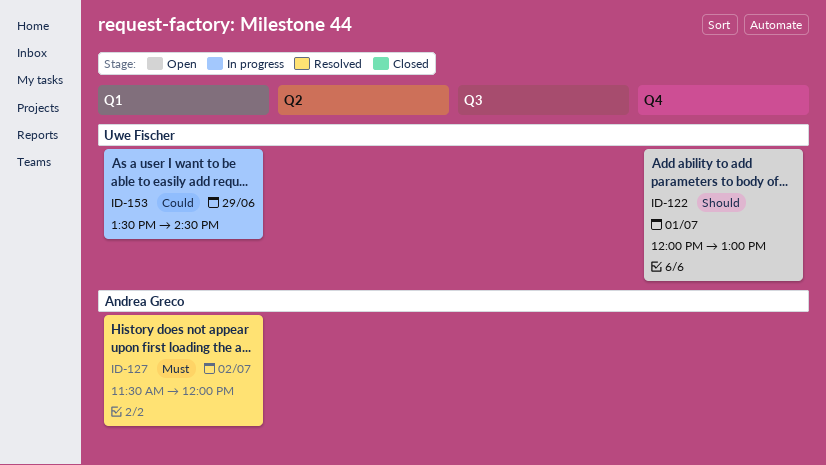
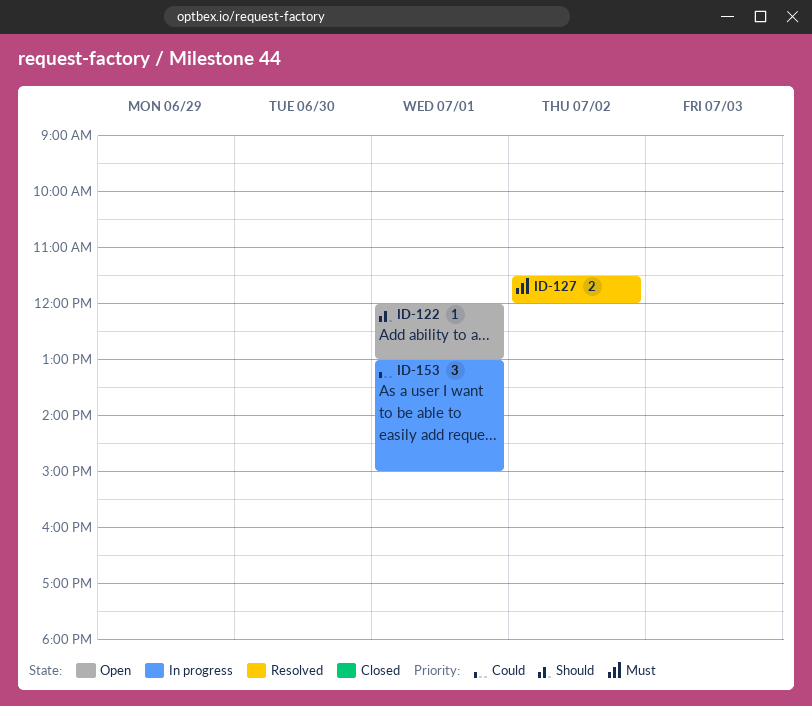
ID-153, day: Jun 29 -> Jul 1
ID-153, begins: 13:30 -> 13:00
ID-153, ends: 14:30 -> 15:00

